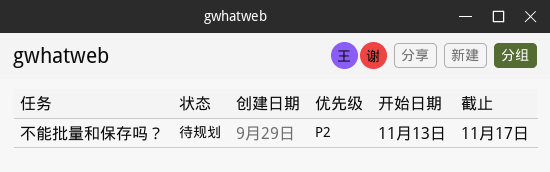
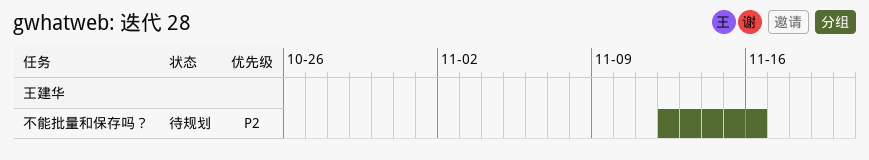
不能批量和保存吗？, start: Nov 13 -> Nov 12
不能批量和保存吗？, due: Nov 17 -> Nov 16

